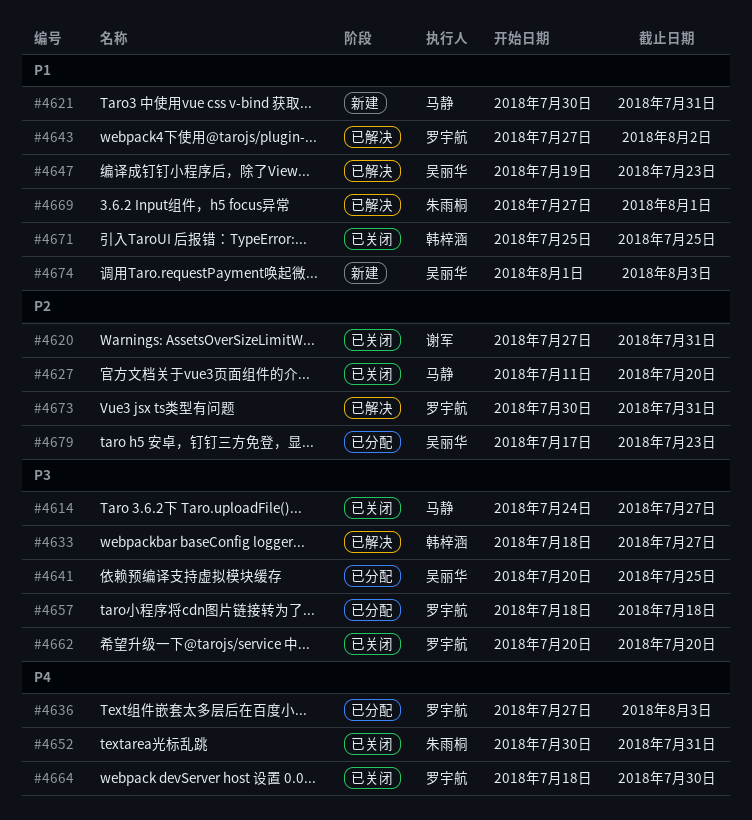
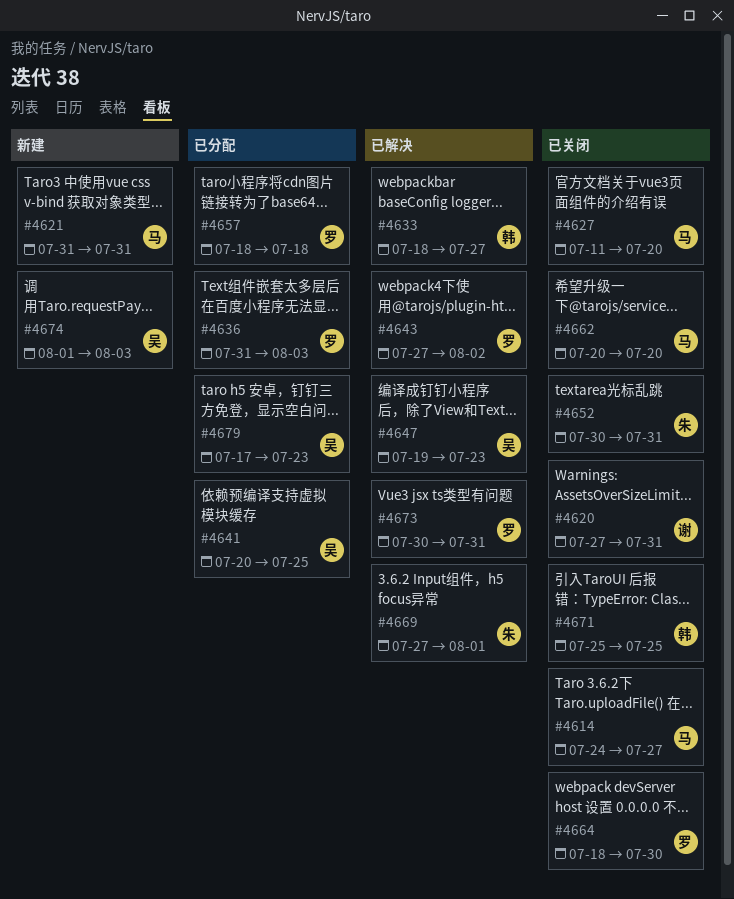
#4621, start: Jul 30 -> Jul 31
#4636, start: Jul 27 -> Jul 31
#4662, owner: 罗宇航 -> 马静

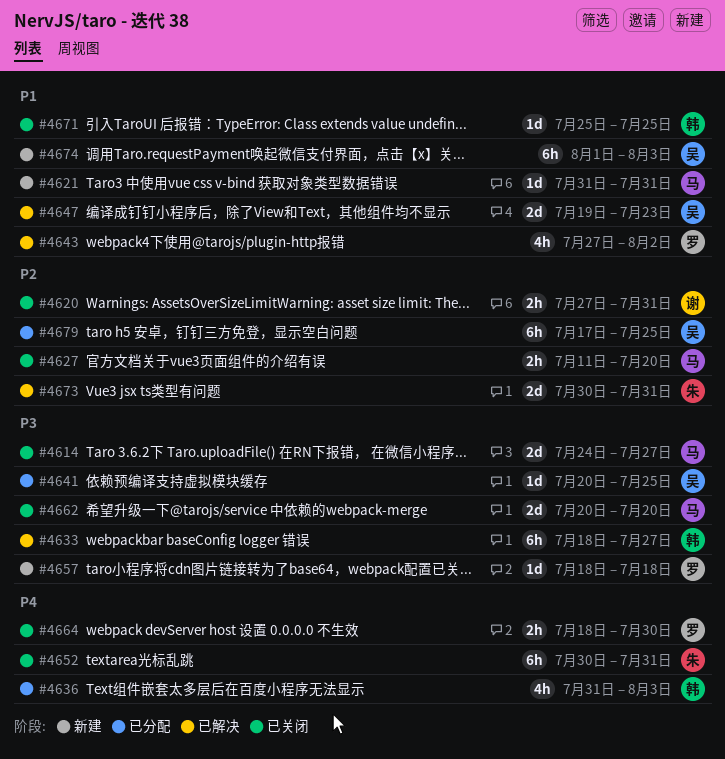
#4636, owner: 罗 -> 韩
#4657, status: 已分配 -> 新建
#4669: present -> none
#4673, owner: 罗 -> 朱
#4679, due: Jul 23 -> Jul 25

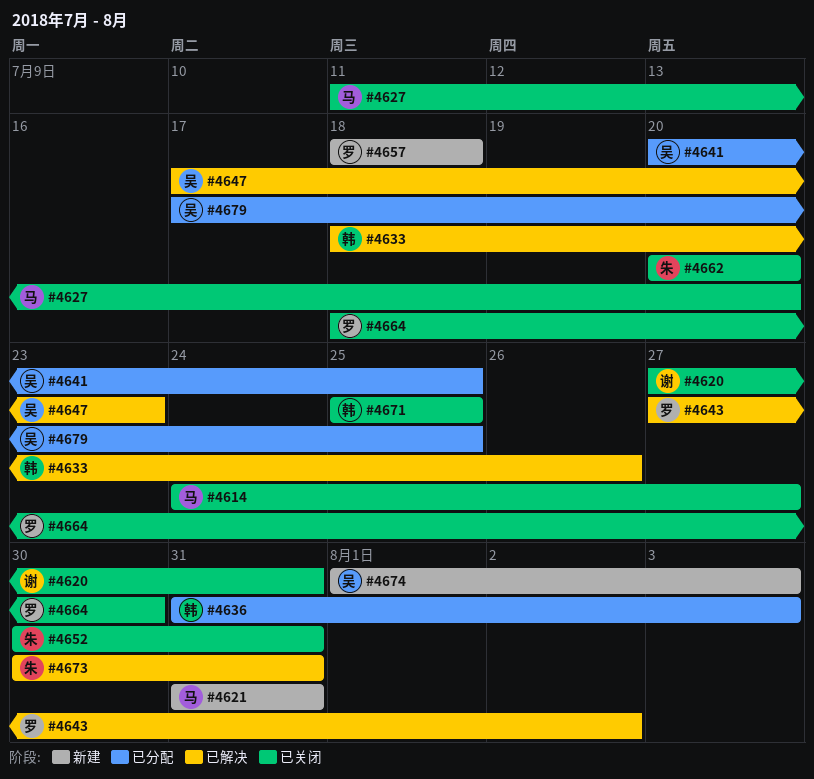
#4633, due: Jul 27 -> Jul 26
#4647, start: Jul 19 -> Jul 17
#4662, owner: 马 -> 朱

